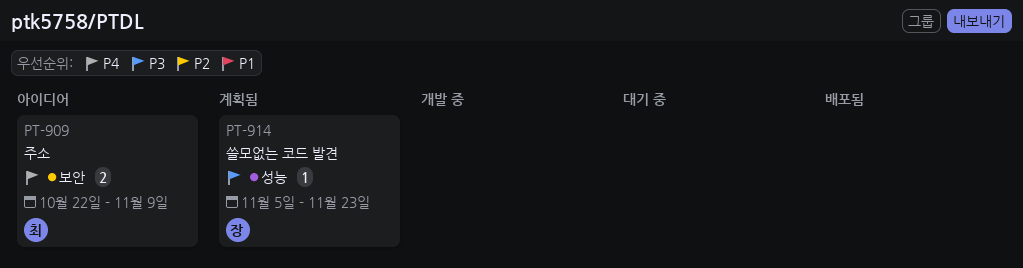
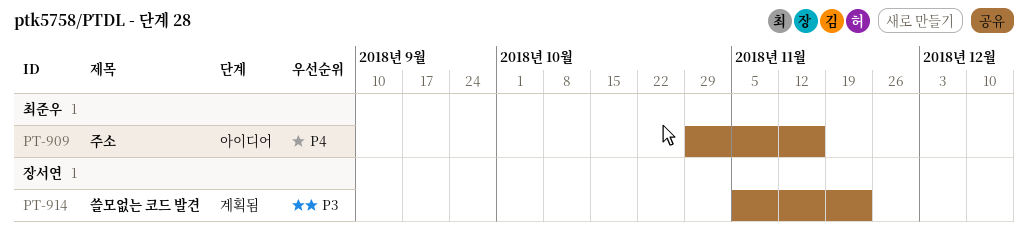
PT-909, start: Oct 22 -> Oct 29
PT-909, due: Nov 9 -> Nov 16

